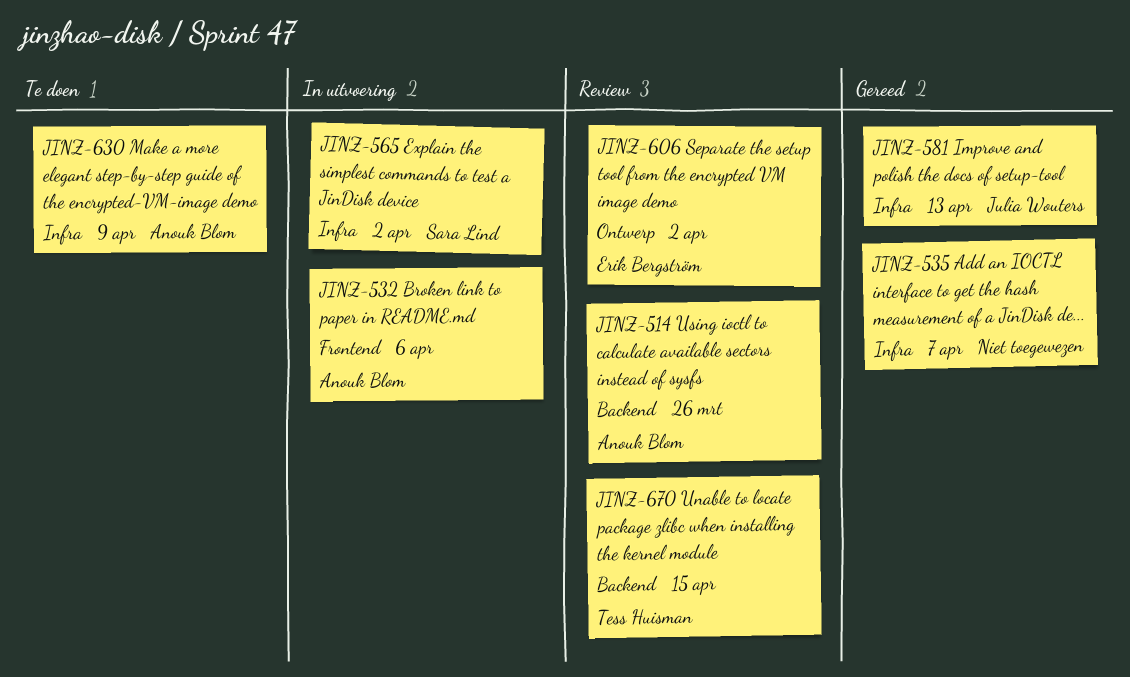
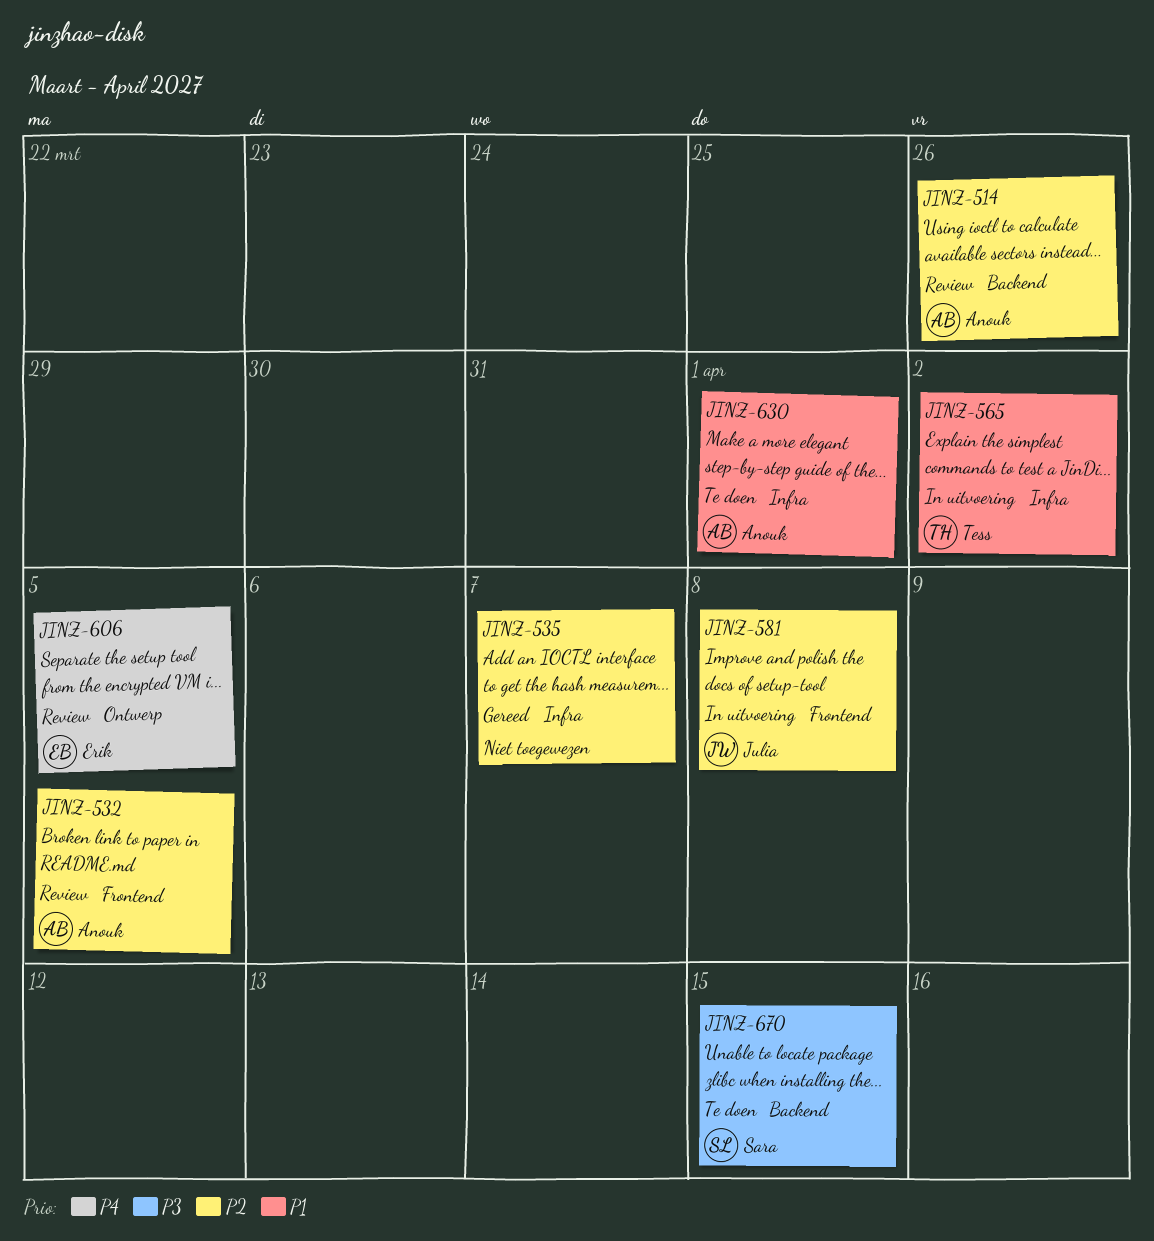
JINZ-532, status: In uitvoering -> Review
JINZ-532, due: Apr 6 -> Apr 5
JINZ-565, owner: Sara Lind -> Tess Huisman
JINZ-581, status: Gereed -> In uitvoering
JINZ-581, label: Infra -> Frontend
JINZ-581, due: Apr 13 -> Apr 8
JINZ-606, due: Apr 2 -> Apr 5
JINZ-630, due: Apr 9 -> Apr 1
JINZ-670, status: Review -> Te doen
JINZ-670, owner: Tess Huisman -> Sara Lind

